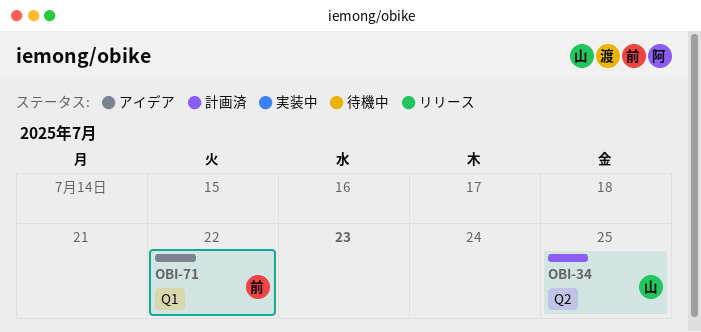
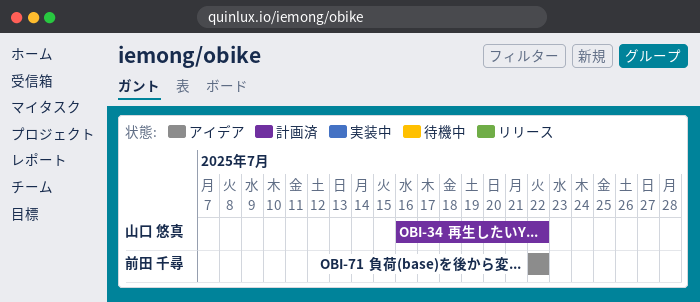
OBI-34, due: Jul 25 -> Jul 22

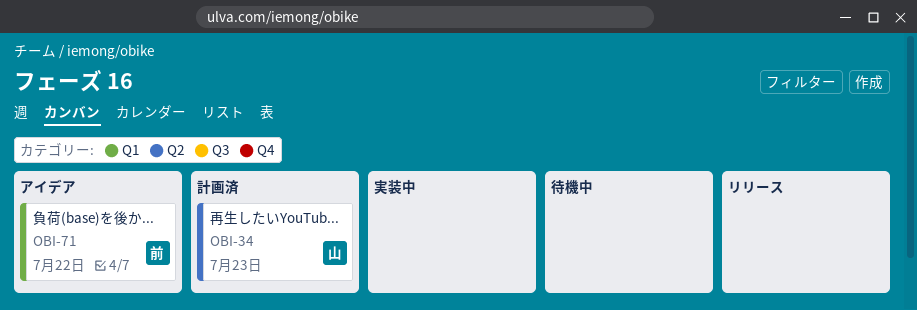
OBI-34, due: Jul 22 -> Jul 23

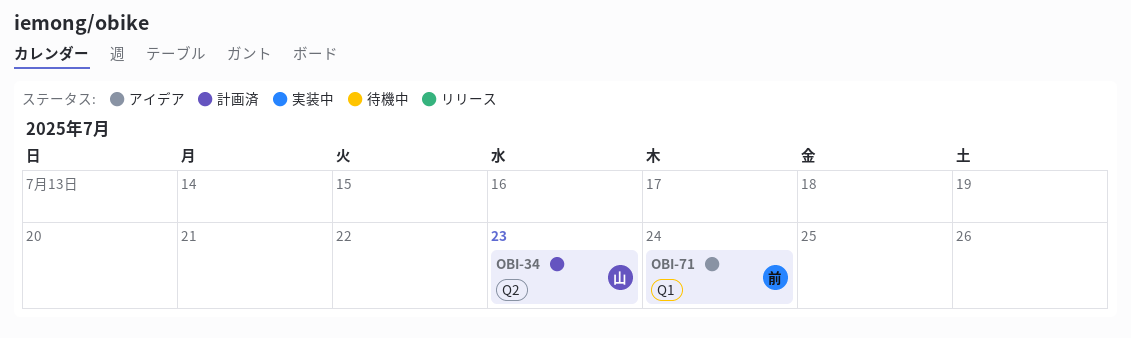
OBI-71, due: Jul 22 -> Jul 24

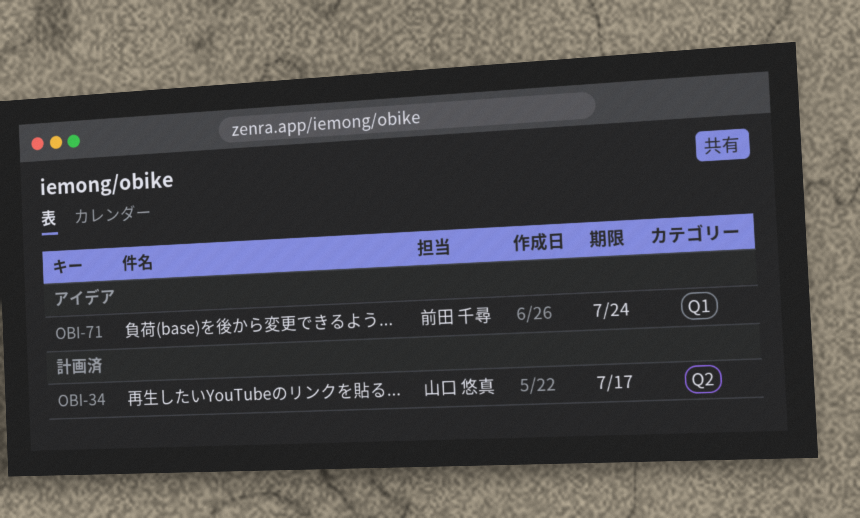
OBI-34, due: Jul 23 -> Jul 17

